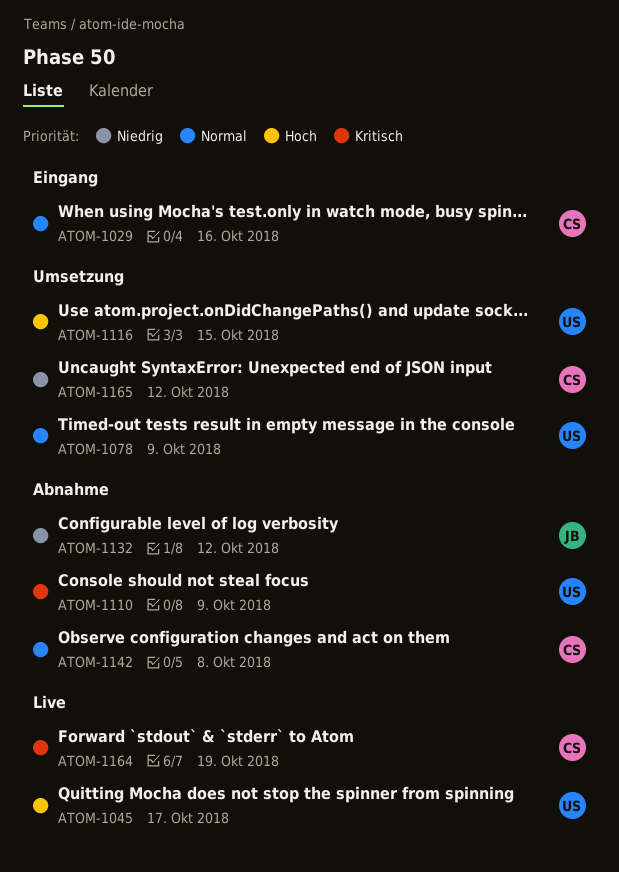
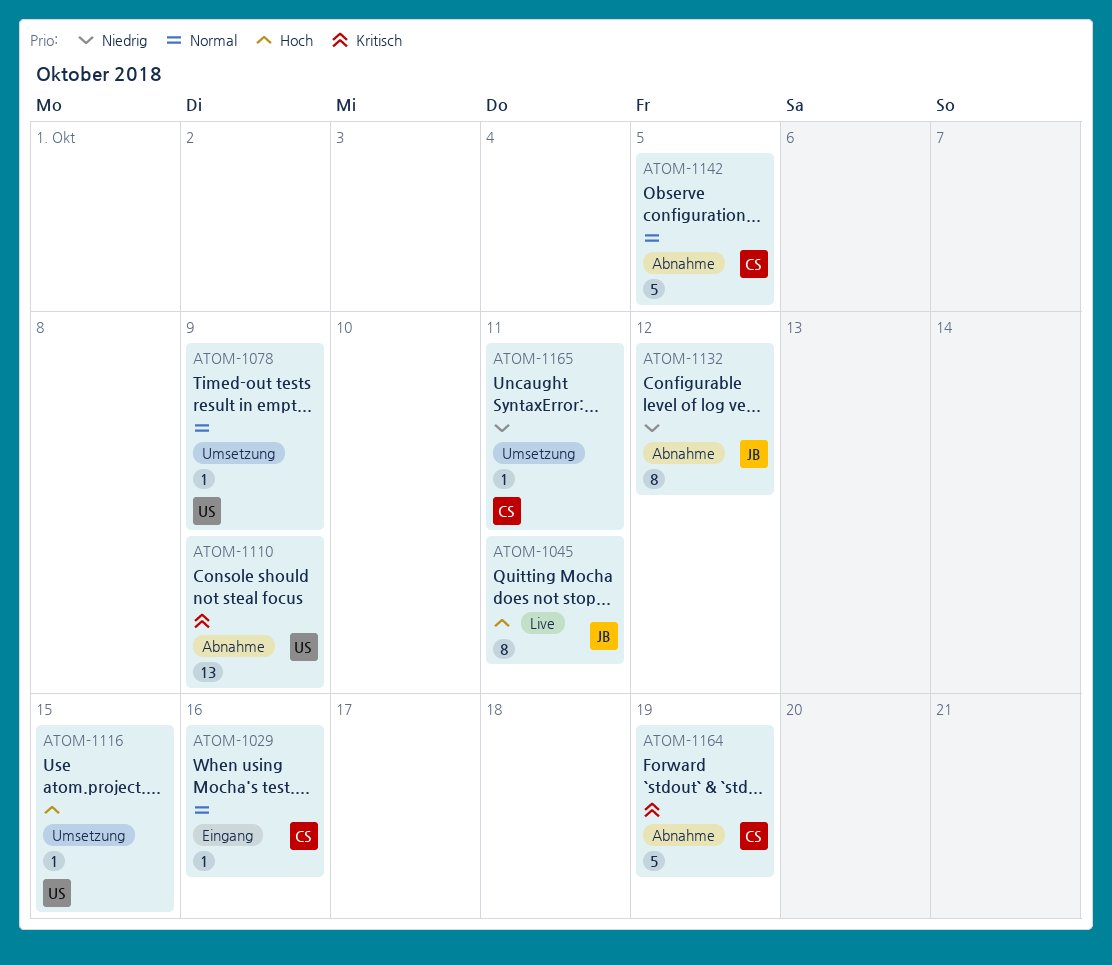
ATOM-1045, owner: US -> JB
ATOM-1045, due: Oct 17 -> Oct 11
ATOM-1142, due: Oct 8 -> Oct 5
ATOM-1164, status: Live -> Abnahme
ATOM-1165, due: Oct 12 -> Oct 11

